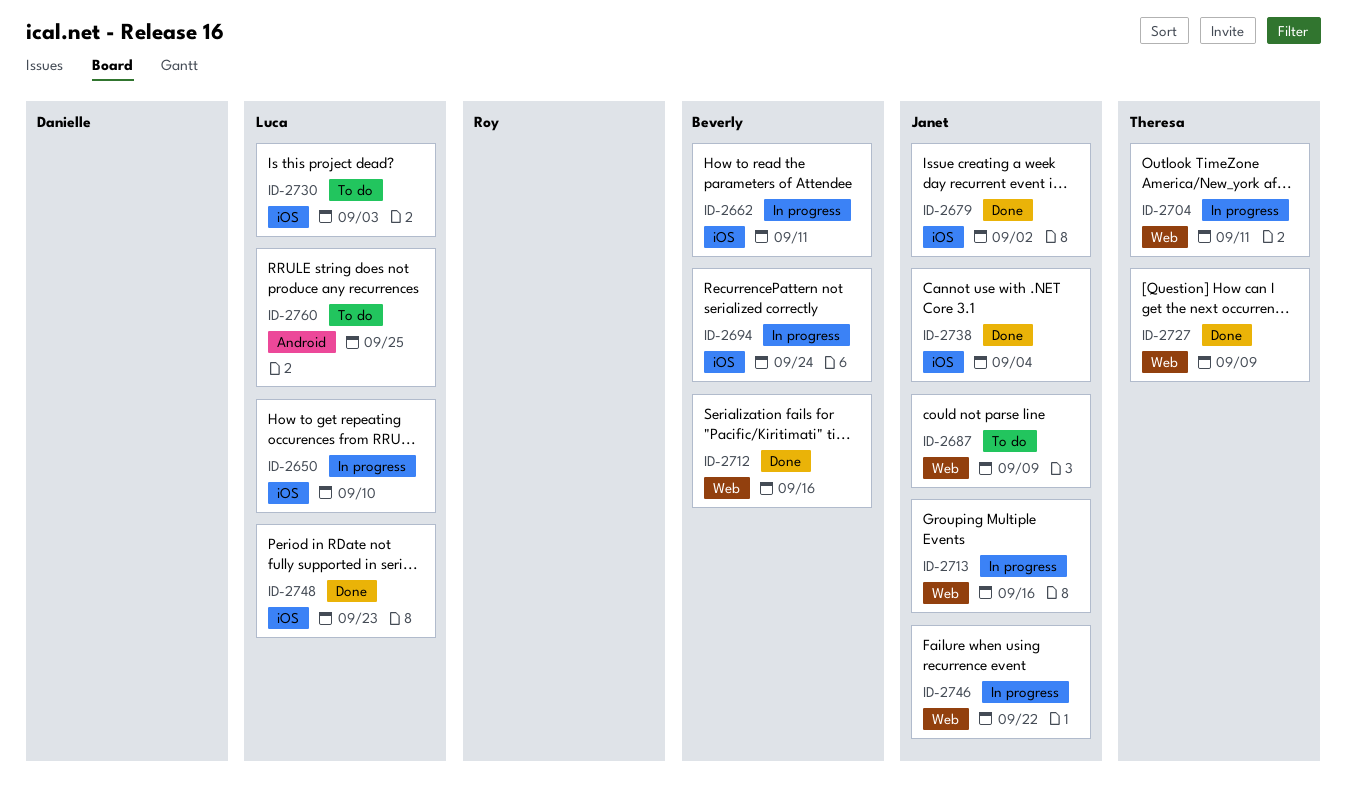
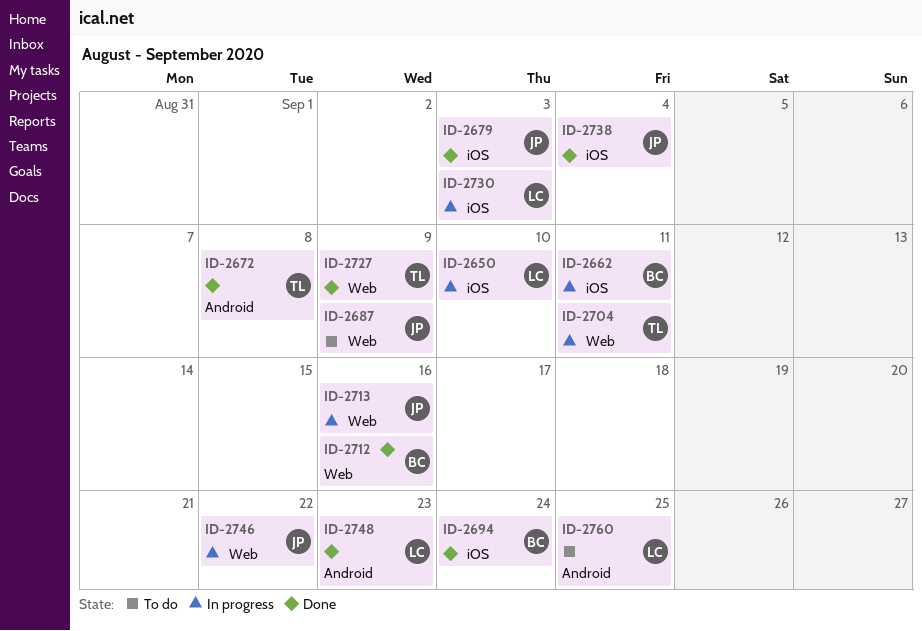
ID-2672: none -> present
ID-2679, due: Sep 2 -> Sep 3
ID-2694, status: In progress -> Done
ID-2730, status: To do -> In progress
ID-2748, label: iOS -> Android

